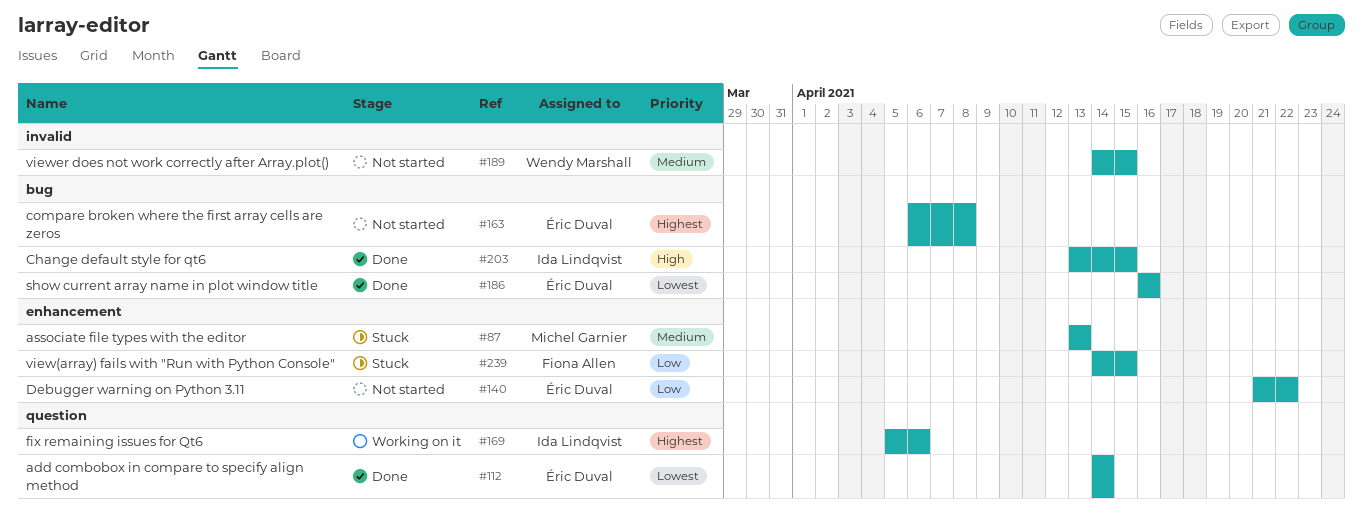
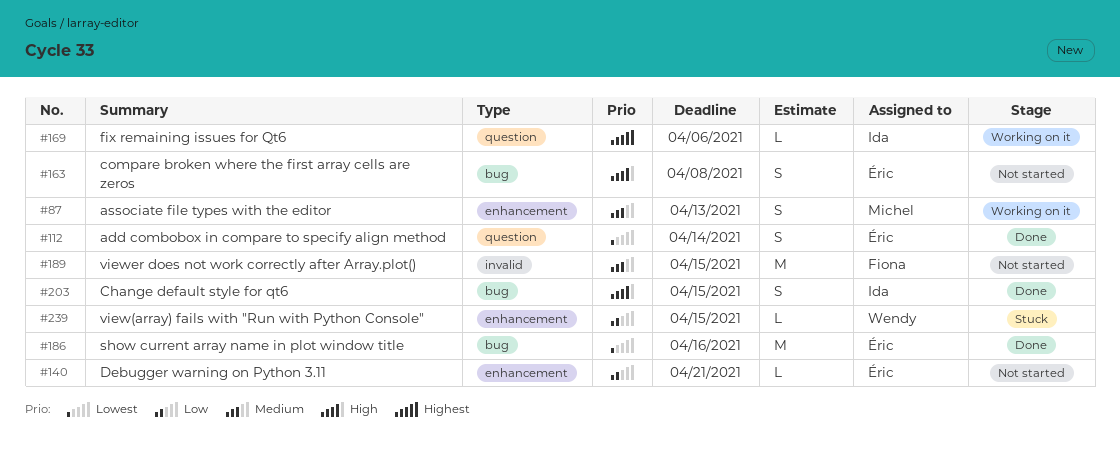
#87, status: Stuck -> Working on it
#140, due: Apr 22 -> Apr 21
#163, priority: Highest -> High
#189, owner: Wendy Marshall -> Fiona Allen
#239, owner: Fiona Allen -> Wendy Marshall

